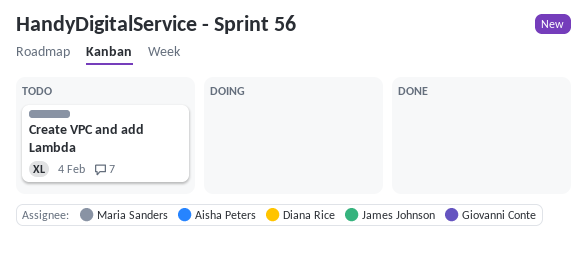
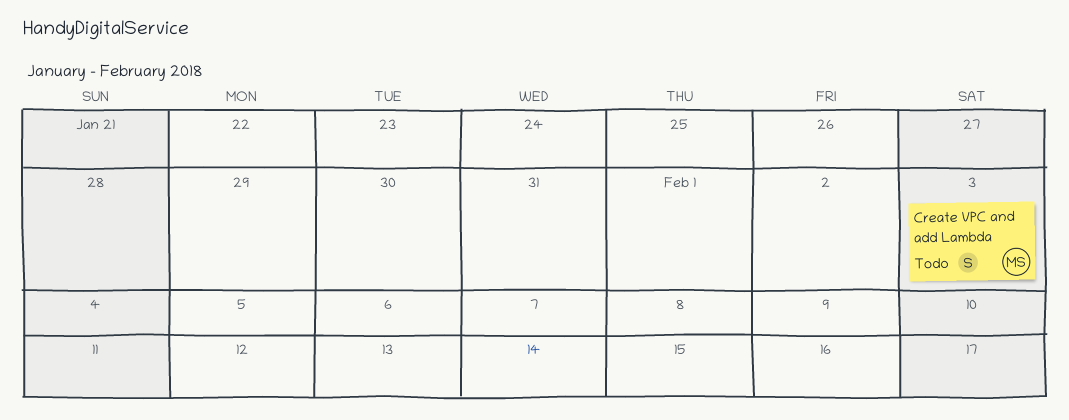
Create VPC and add Lambda, estimate: XL -> S
Create VPC and add Lambda, due: Feb 4 -> Feb 3

